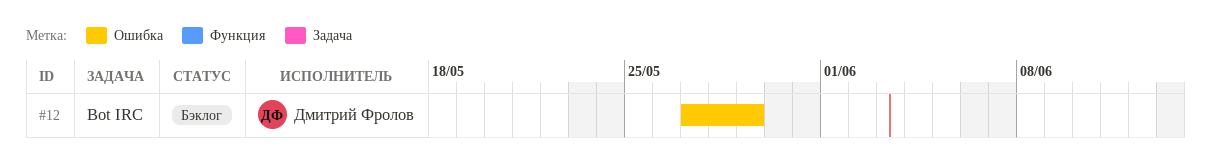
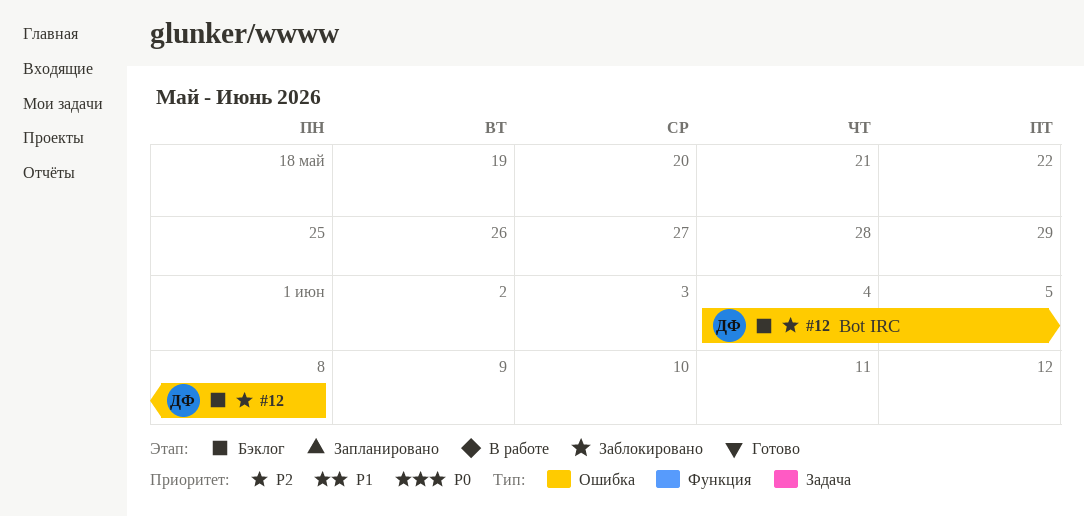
#12, start: May 27 -> Jun 4
#12, due: May 29 -> Jun 8

